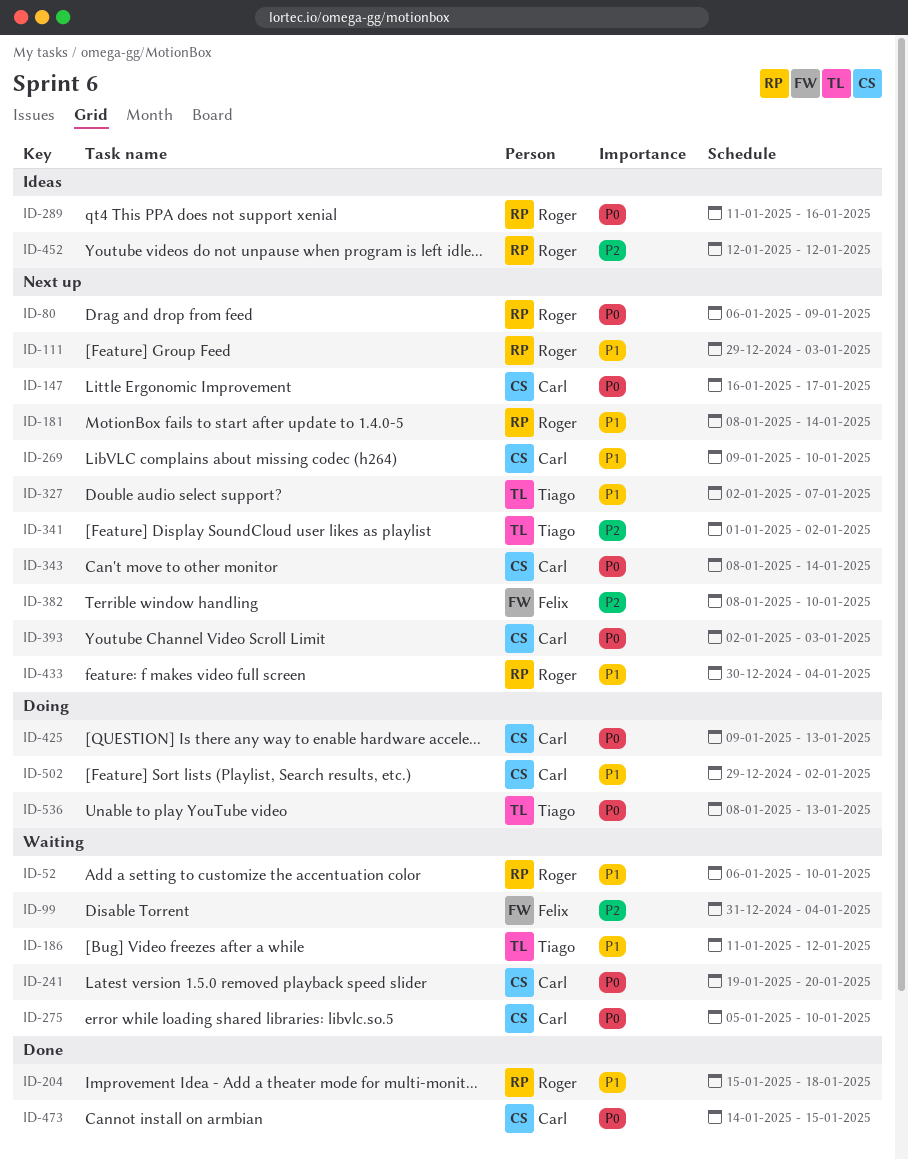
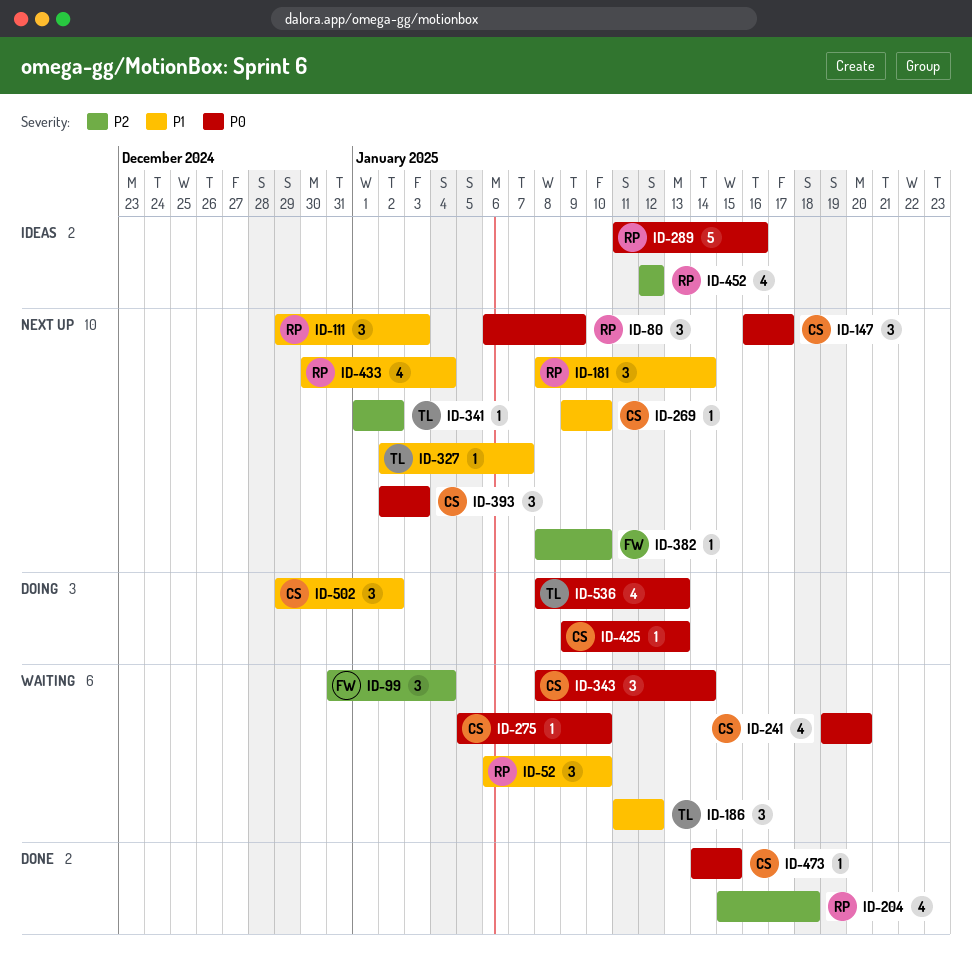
ID-204, priority: P1 -> P2
ID-343, status: Next up -> Waiting

